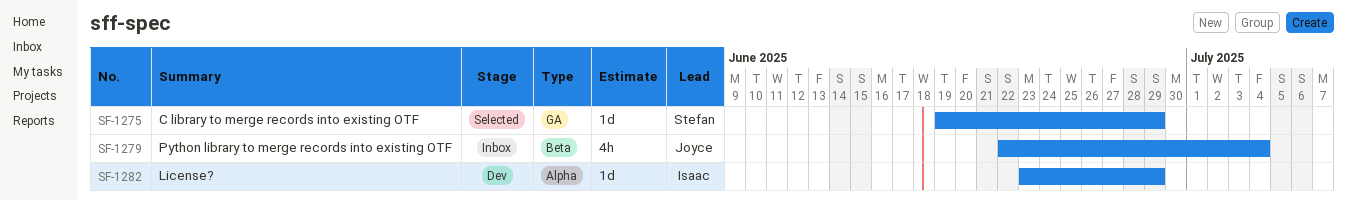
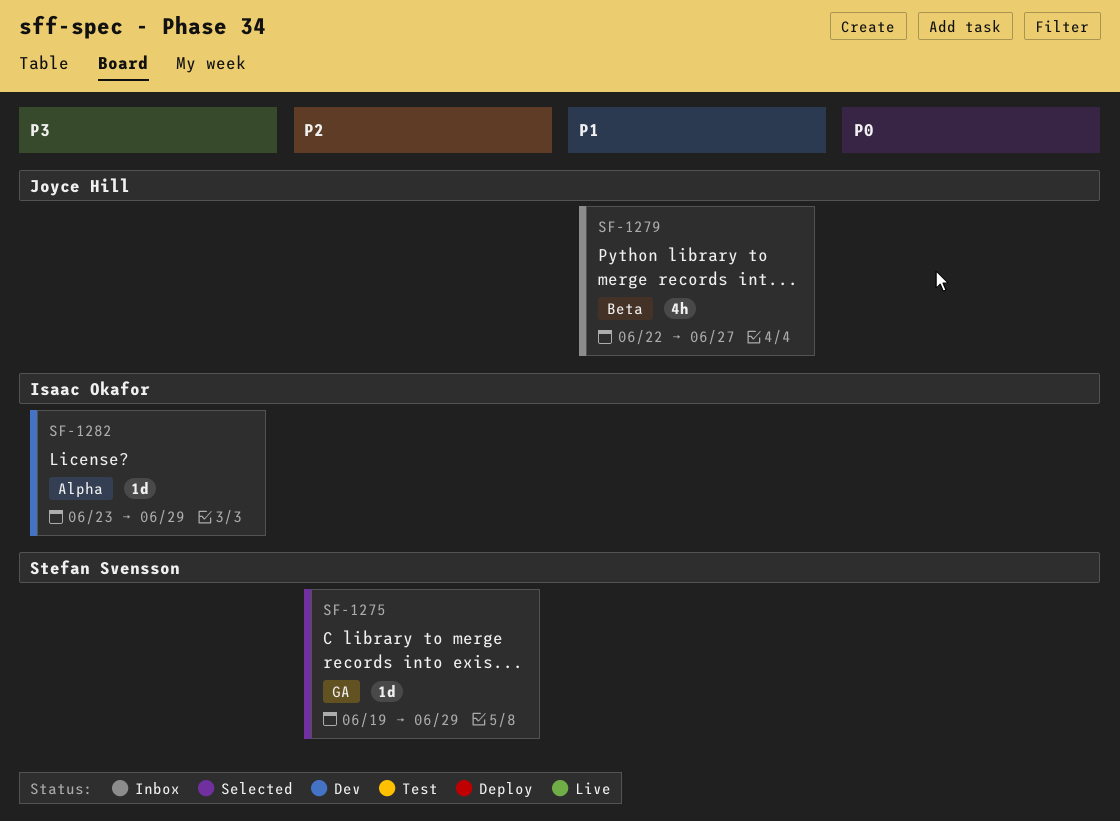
SF-1279, due: Jul 4 -> Jun 27

